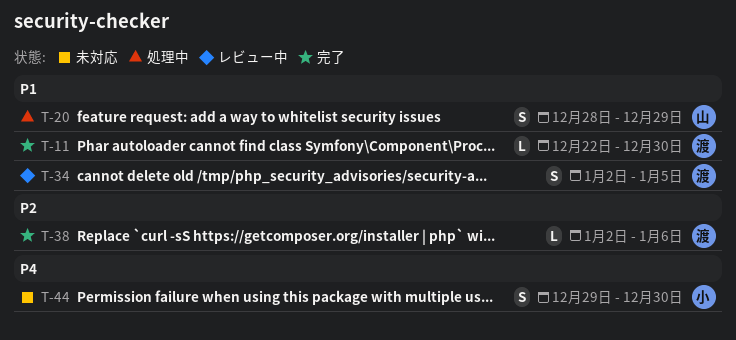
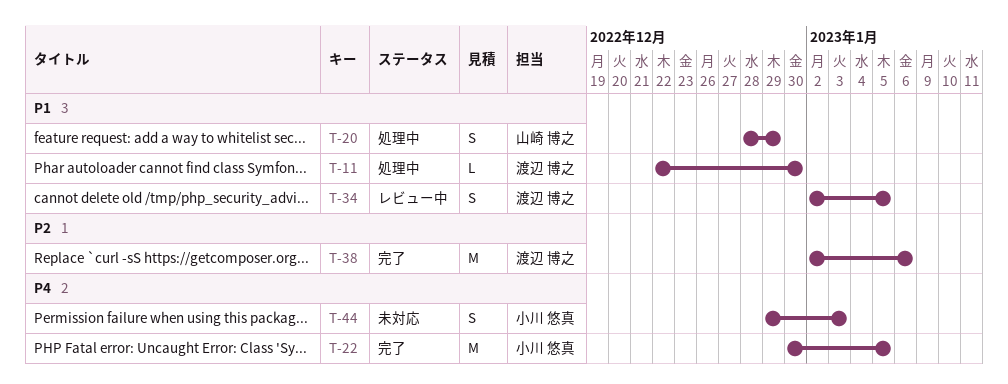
T-11, status: 完了 -> 処理中
T-22: none -> present
T-38, estimate: L -> M
T-44, due: Dec 30 -> Jan 3

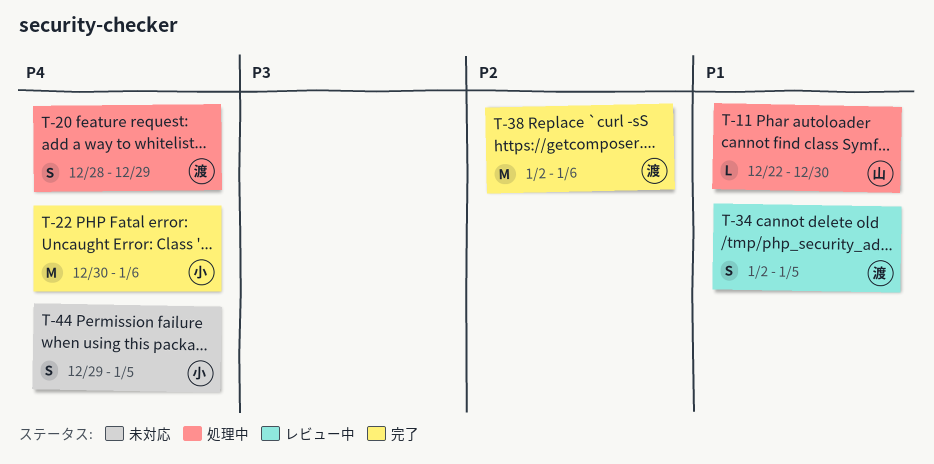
T-11, owner: 渡辺 博之 -> 山崎 博之
T-20, owner: 山崎 博之 -> 渡辺 博之
T-20, priority: P1 -> P4
T-22, due: Jan 5 -> Jan 6
T-44, due: Jan 3 -> Jan 5

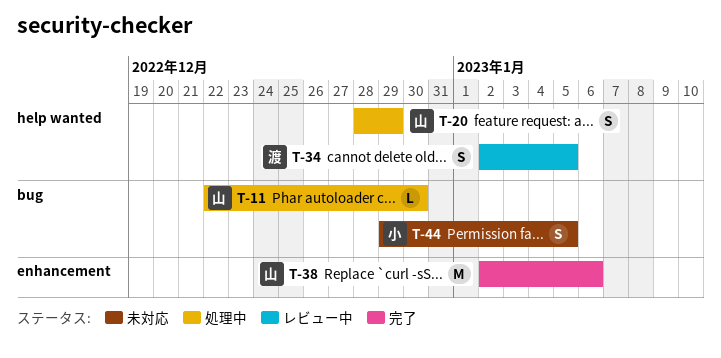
T-20, owner: 渡 -> 山
T-22: present -> none
T-38, owner: 渡 -> 山

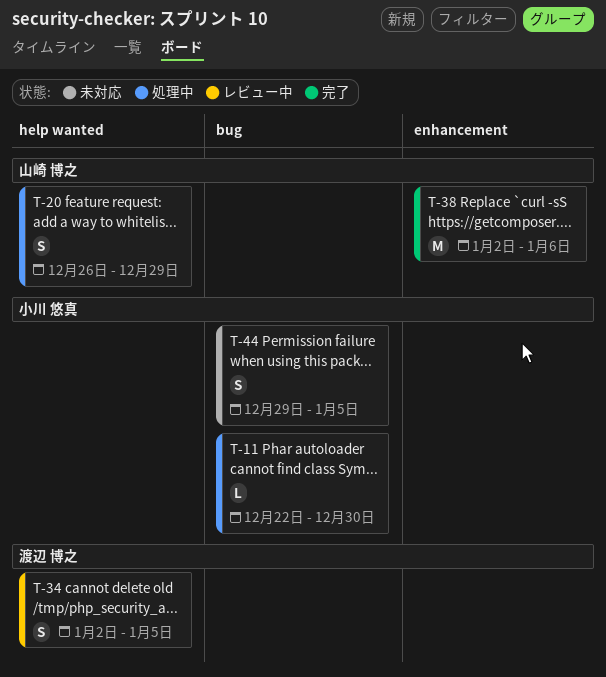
T-11, owner: 山崎 博之 -> 小川 悠真
T-20, start: Dec 28 -> Dec 26

